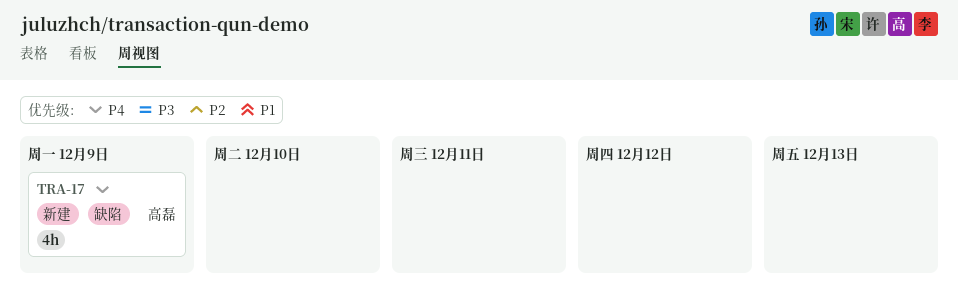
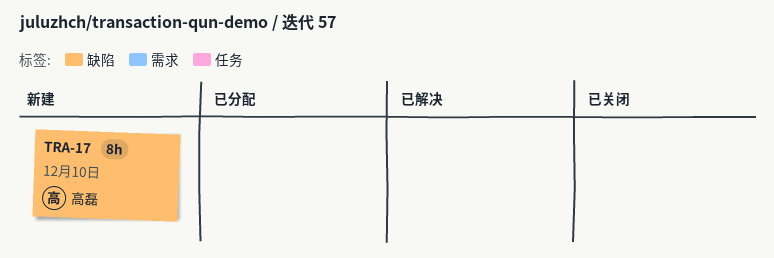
TRA-17, estimate: 4h -> 8h
TRA-17, due: Dec 9 -> Dec 10

